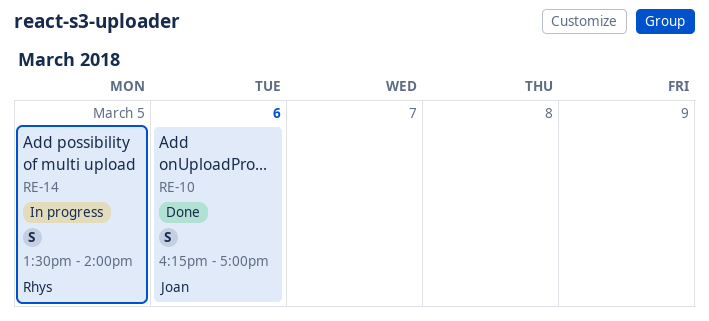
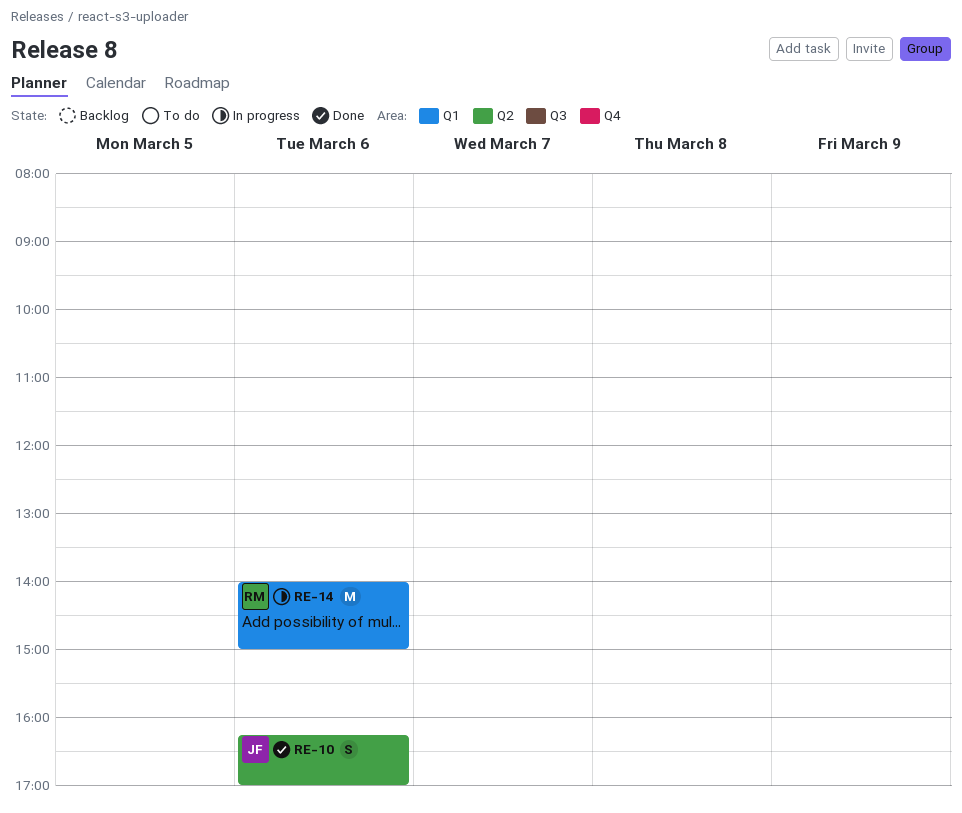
RE-14, estimate: S -> M
RE-14, day: Mar 5 -> Mar 6
RE-14, begins: 13:30 -> 14:00
RE-14, ends: 14:00 -> 15:00

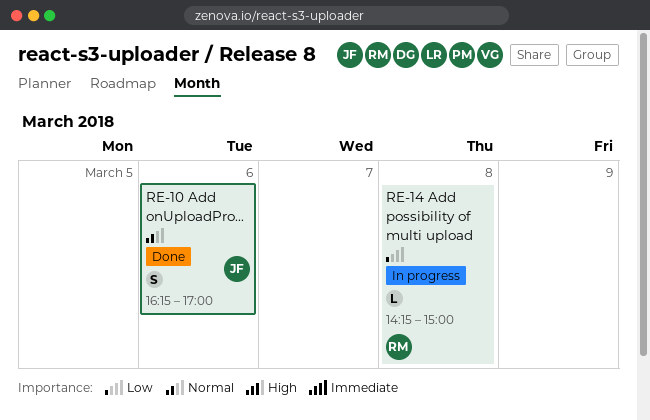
RE-14, estimate: M -> L
RE-14, day: Mar 6 -> Mar 8
RE-14, begins: 14:00 -> 14:15

